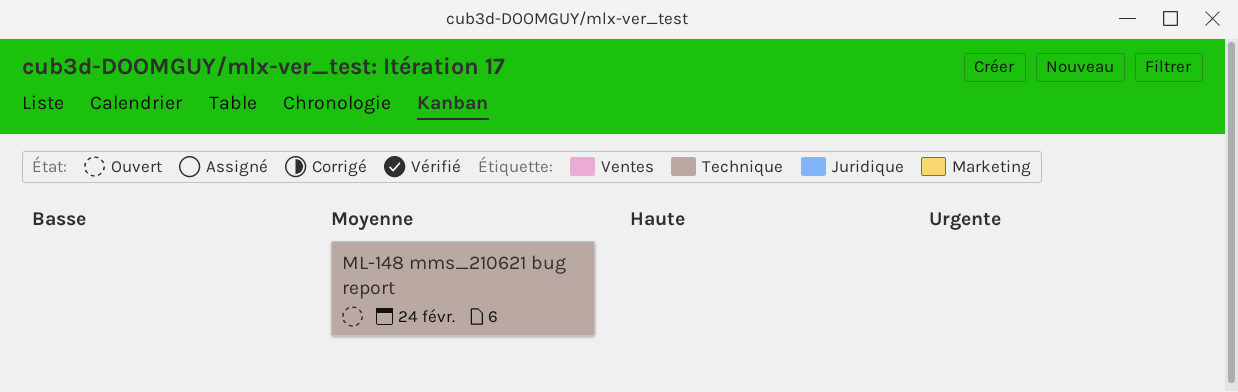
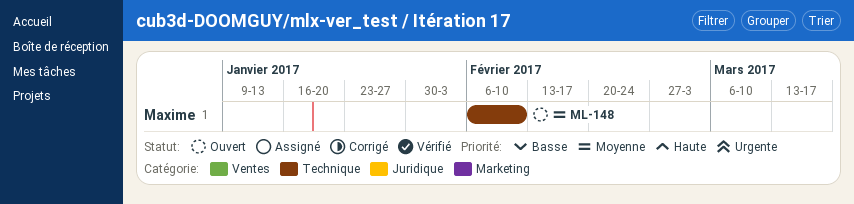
ML-148, due: Feb 24 -> Feb 10

